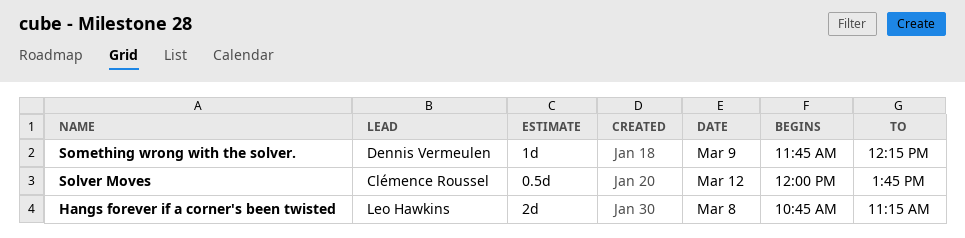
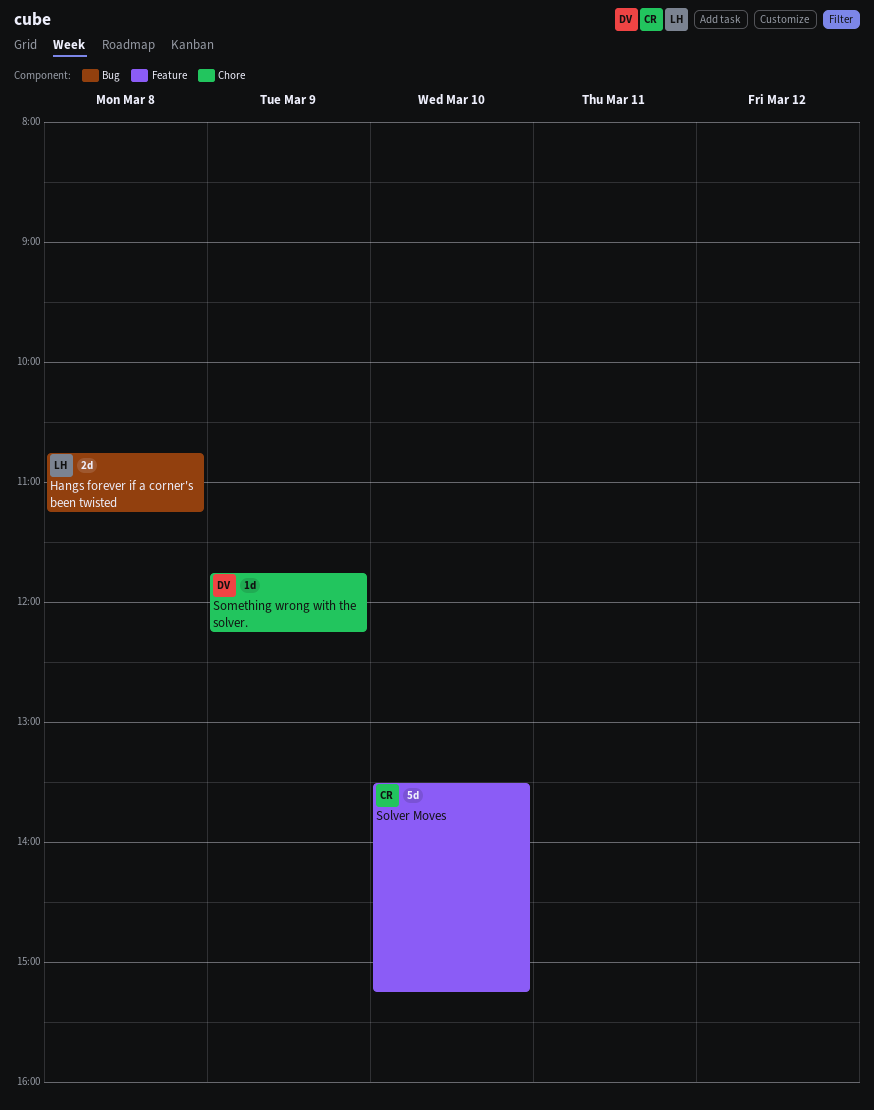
Solver Moves, estimate: 0.5d -> 5d
Solver Moves, day: Mar 12 -> Mar 10
Solver Moves, begins: 12:00 -> 13:30
Solver Moves, ends: 13:45 -> 15:15

